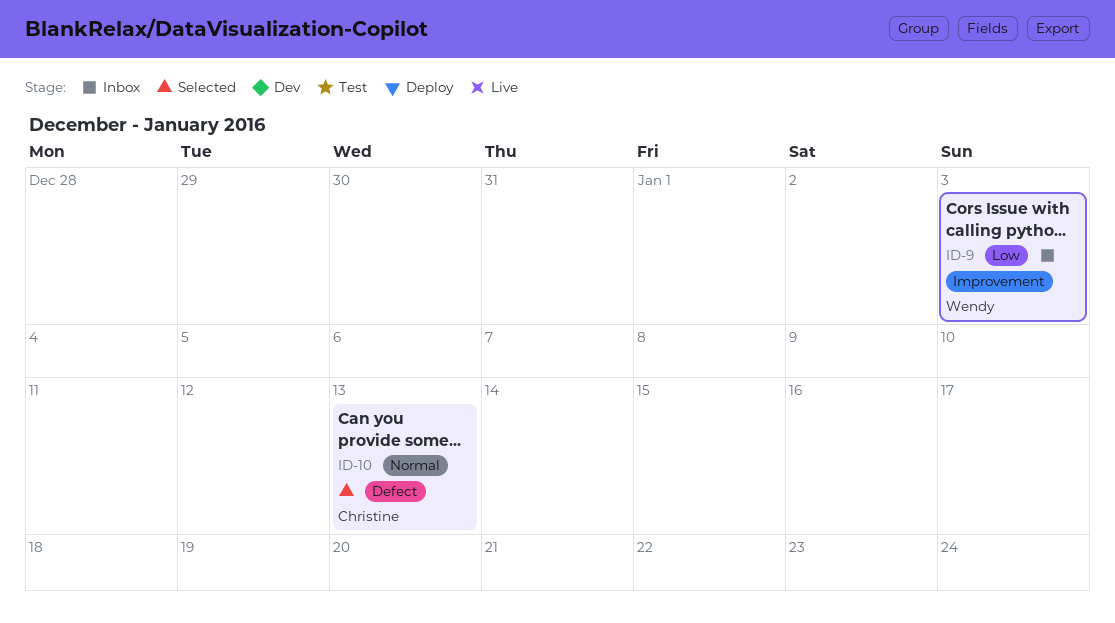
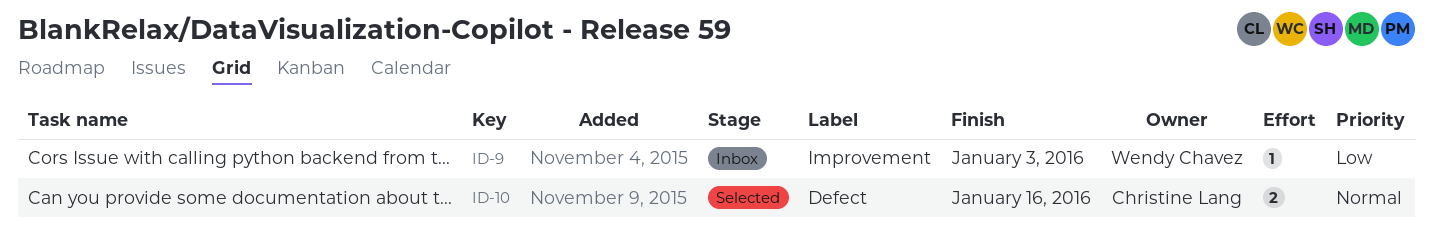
ID-10, due: Jan 13 -> Jan 16

